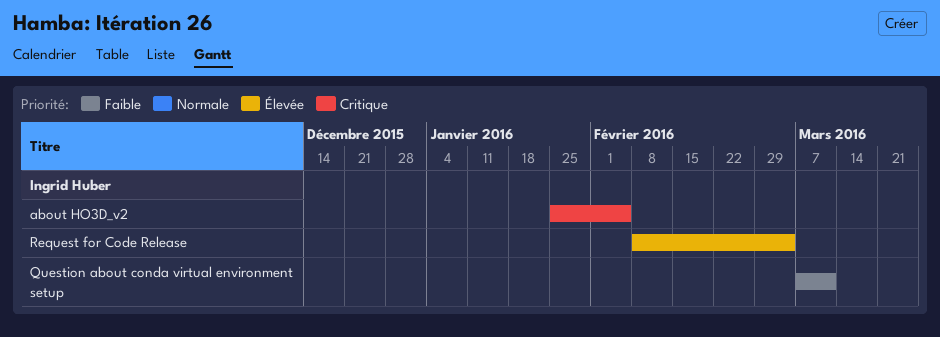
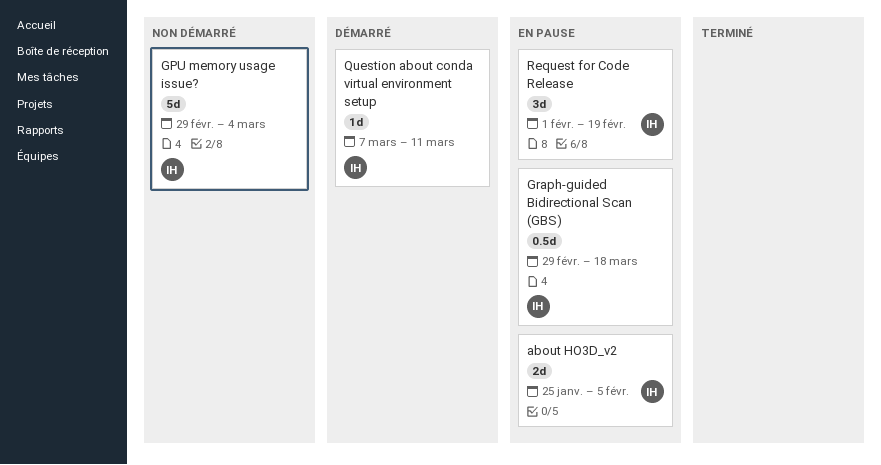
GPU memory usage issue?: none -> present
Graph-guided Bidirectional Scan (GBS): none -> present
Request for Code Release, start: Feb 8 -> Feb 1
Request for Code Release, due: Mar 4 -> Feb 19

